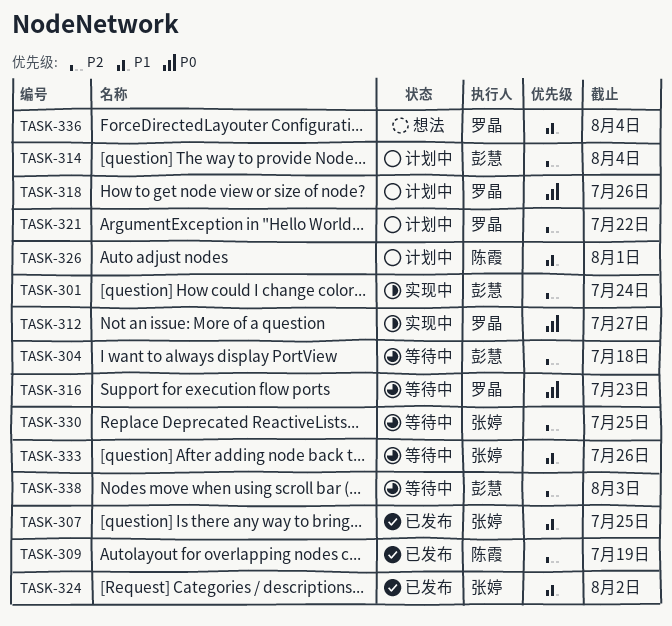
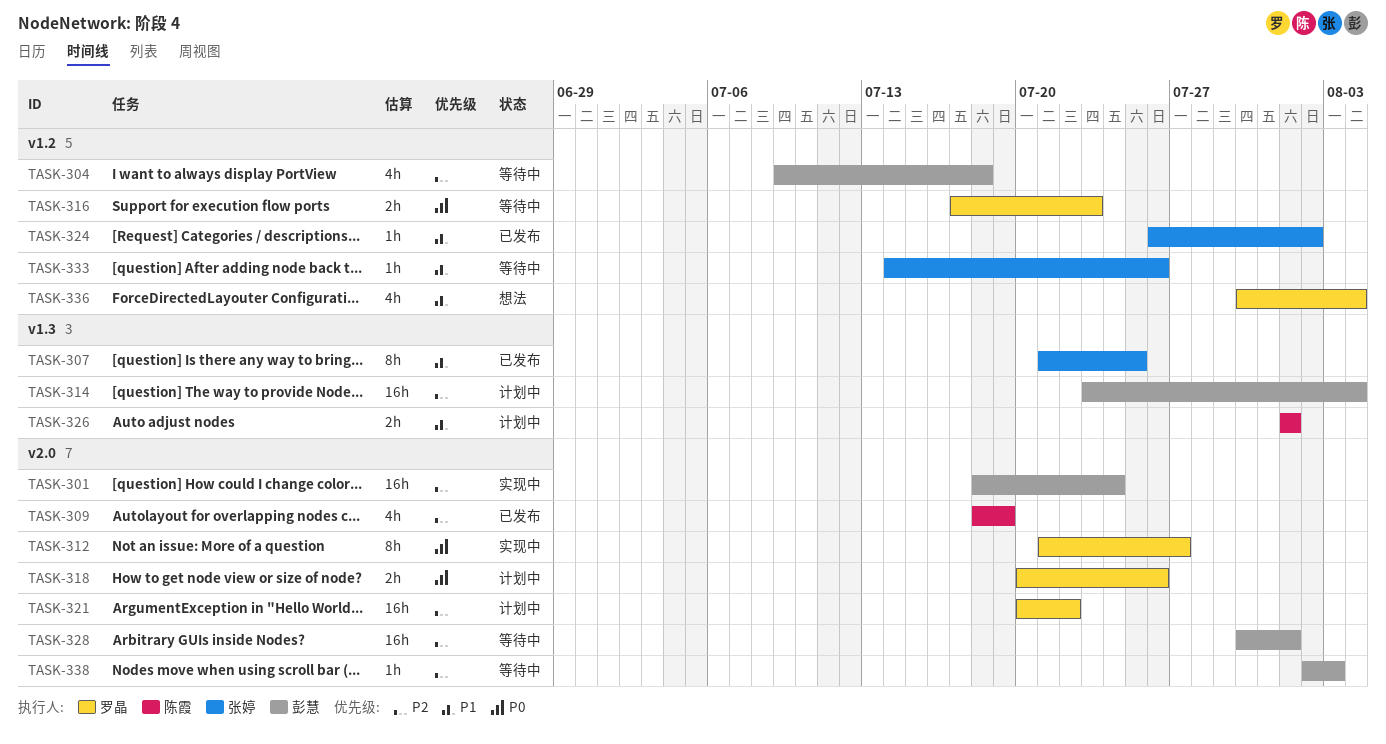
TASK-328: none -> present
TASK-330: present -> none

